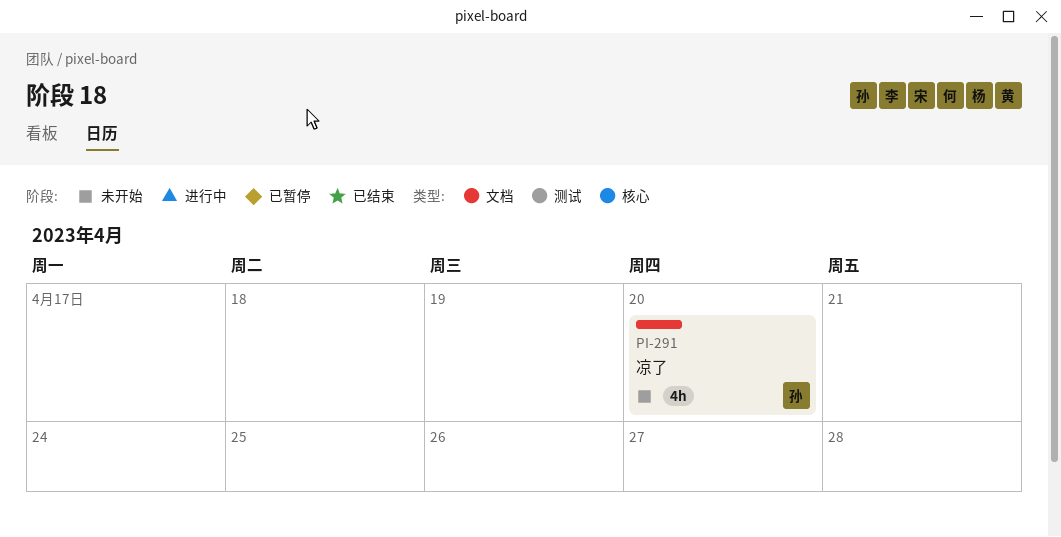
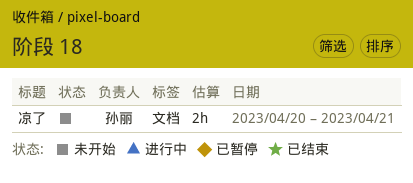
凉了, estimate: 4h -> 2h
凉了, due: Apr 20 -> Apr 21

